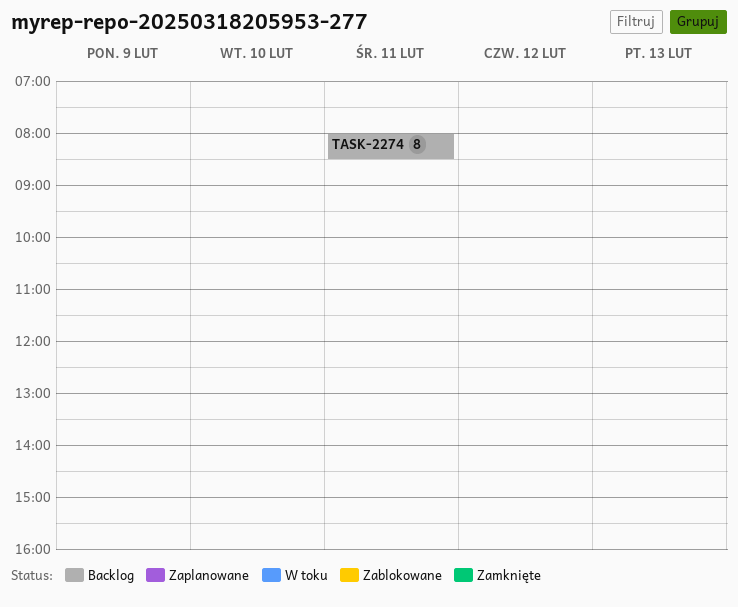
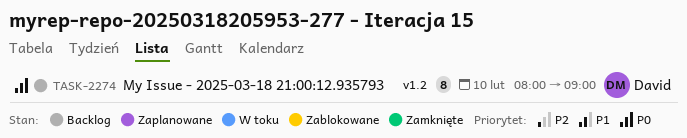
TASK-2274, day: Feb 11 -> Feb 10
TASK-2274, ends: 08:30 -> 09:00

